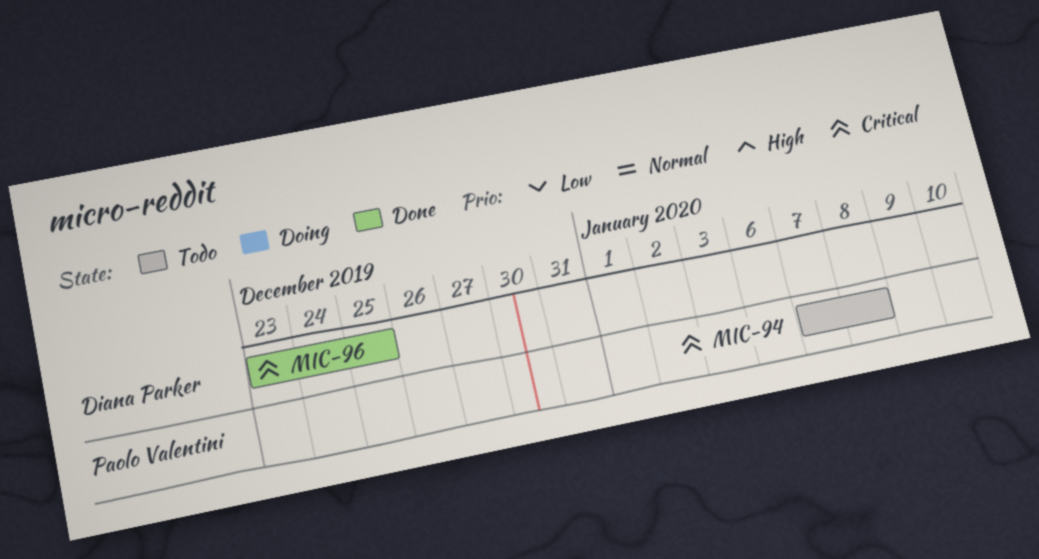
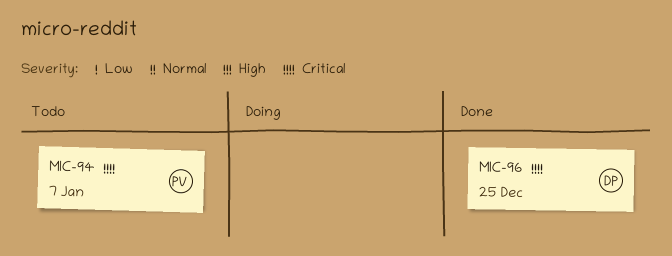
MIC-94, due: Jan 8 -> Jan 7

